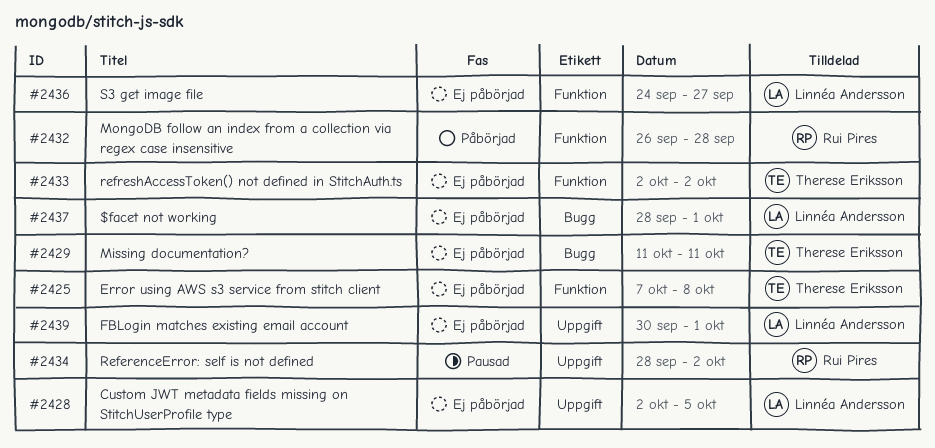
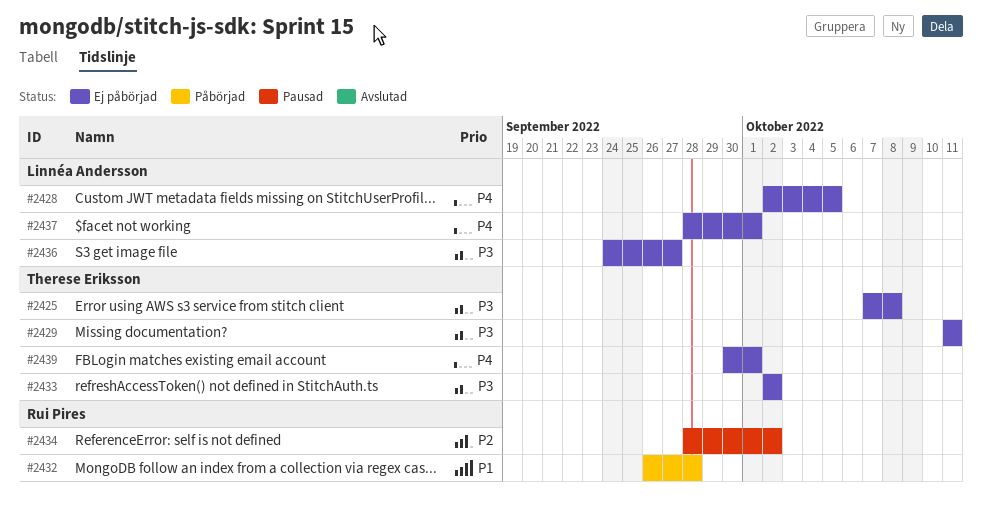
#2439, owner: Linnéa Andersson -> Therese Eriksson

